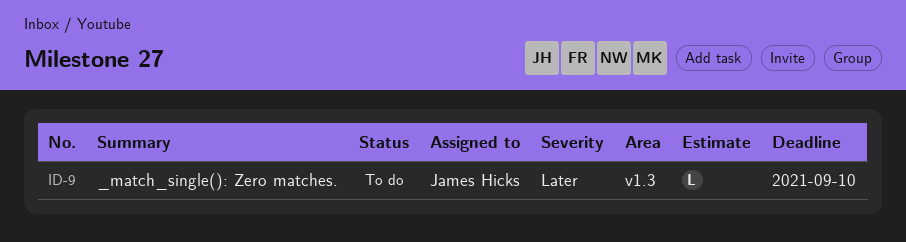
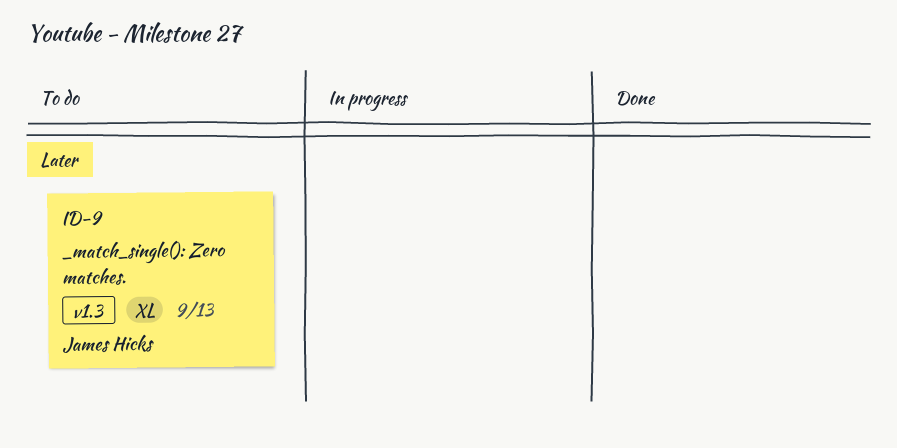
ID-9, estimate: L -> XL
ID-9, due: Sep 10 -> Sep 13

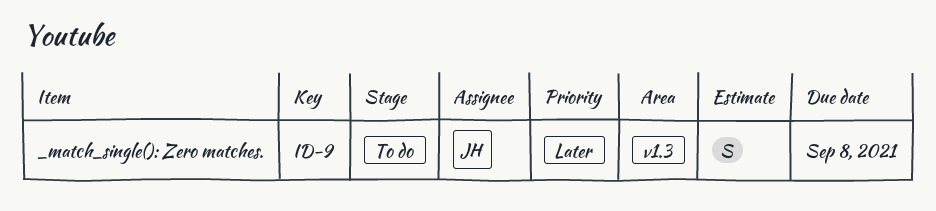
ID-9, estimate: XL -> S
ID-9, due: Sep 13 -> Sep 8

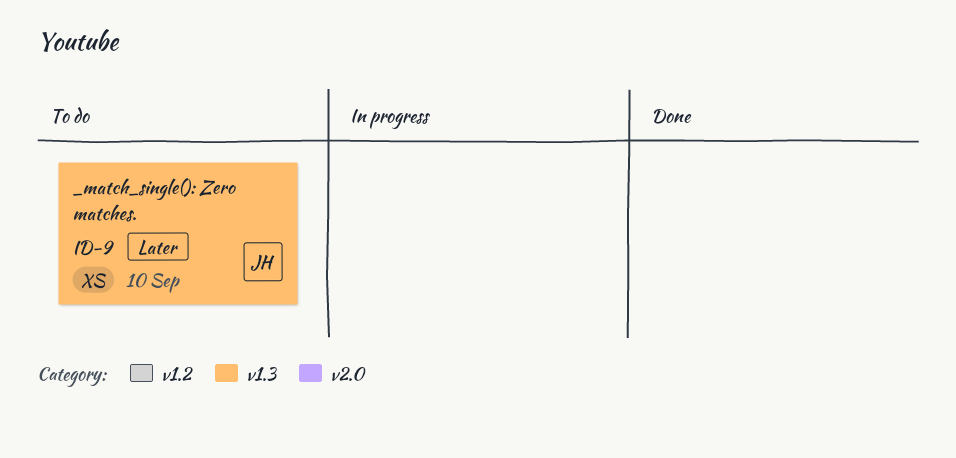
ID-9, estimate: S -> XS
ID-9, due: Sep 8 -> Sep 10

